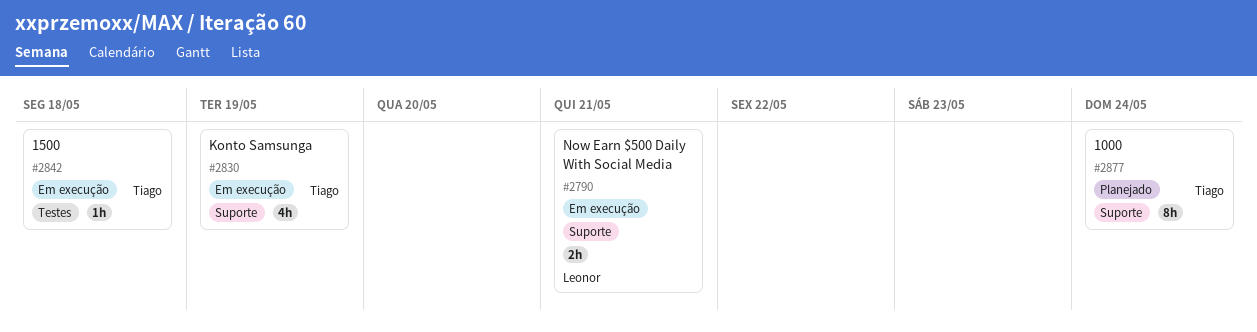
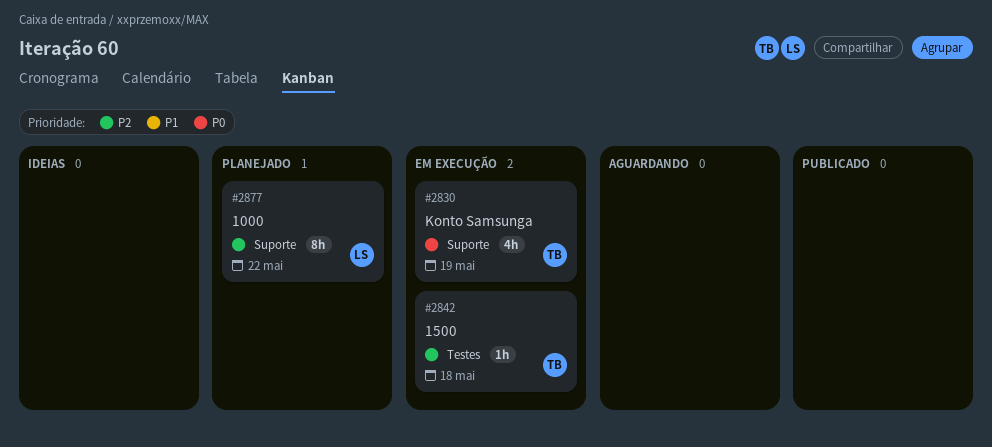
#2790: present -> none
#2877, owner: Tiago -> Leonor
#2877, due: May 24 -> May 22

